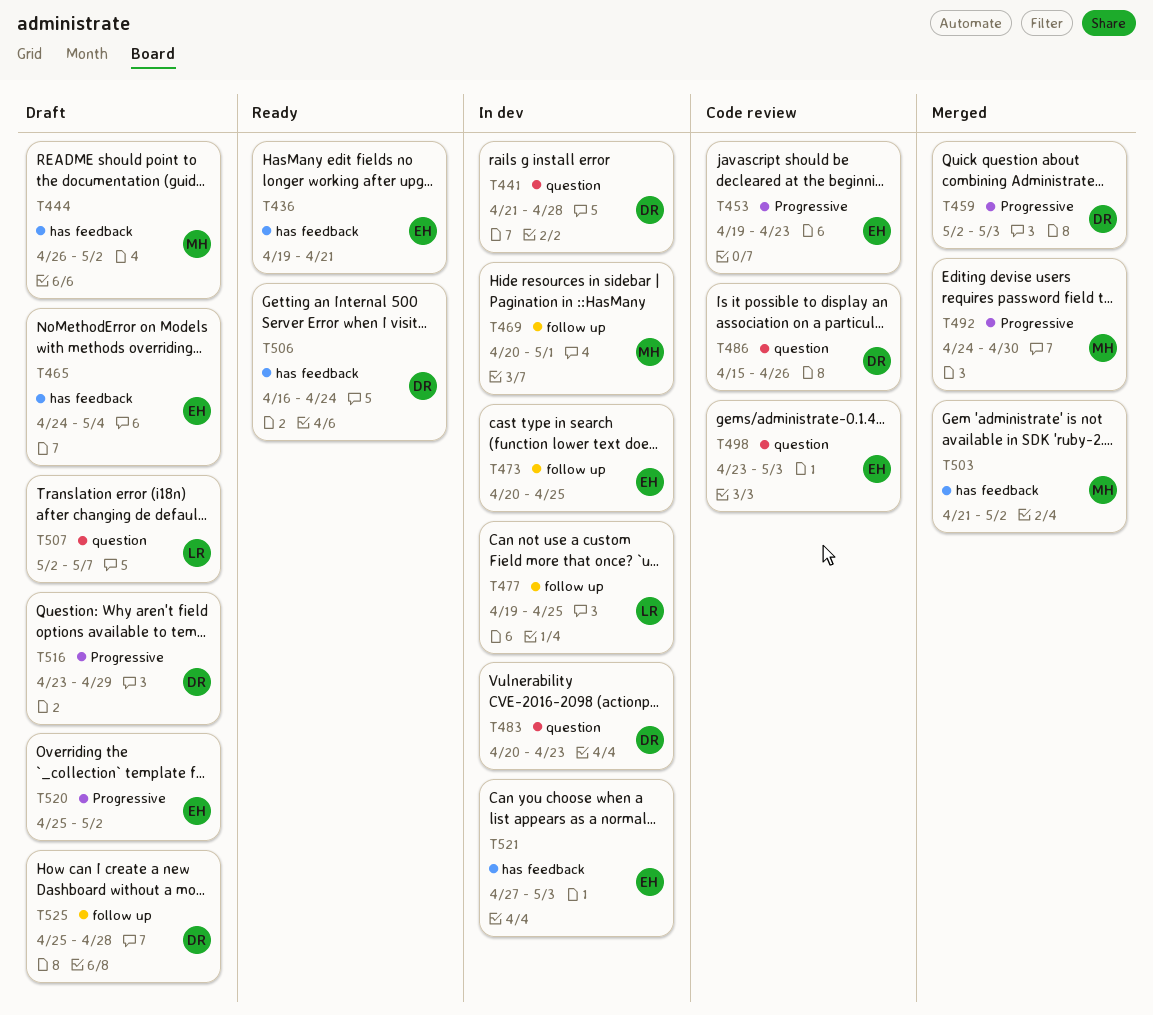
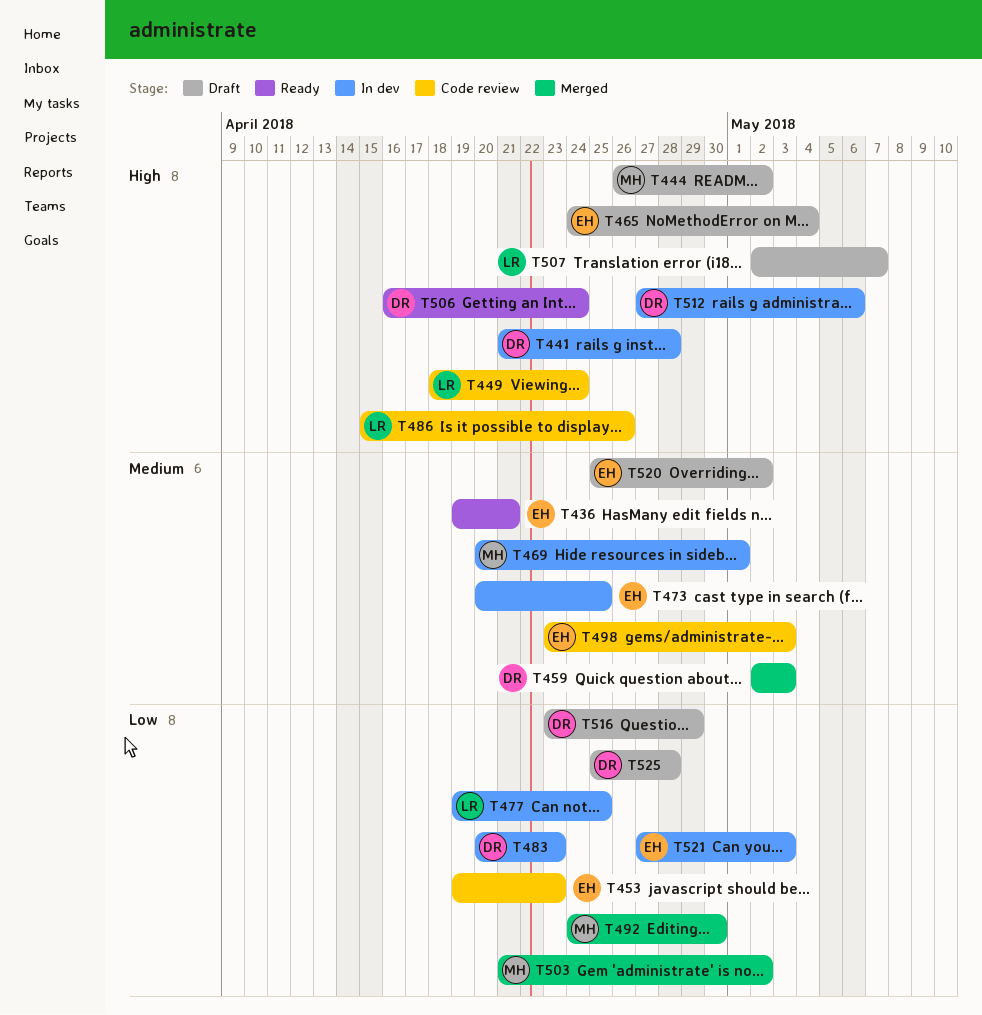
T449: none -> present
T486, owner: DR -> LR
T512: none -> present

